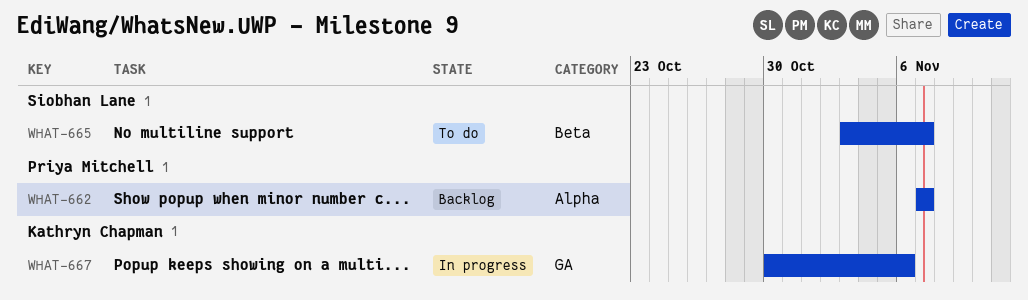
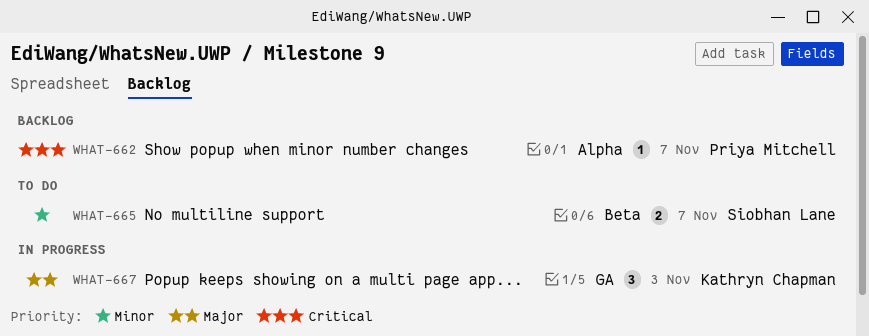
WHAT-667, due: Nov 6 -> Nov 3

